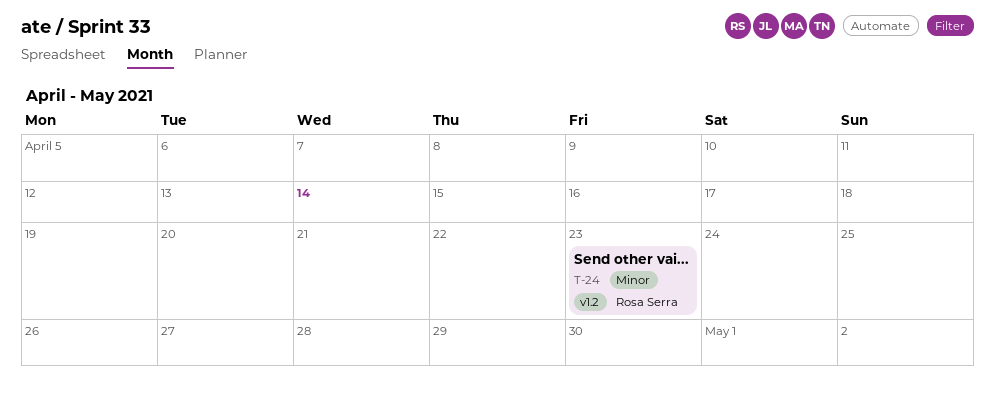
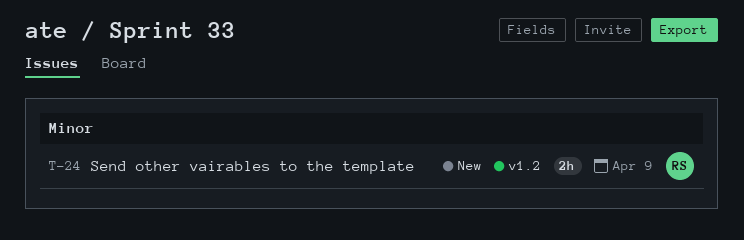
T-24, due: Apr 23 -> Apr 9

